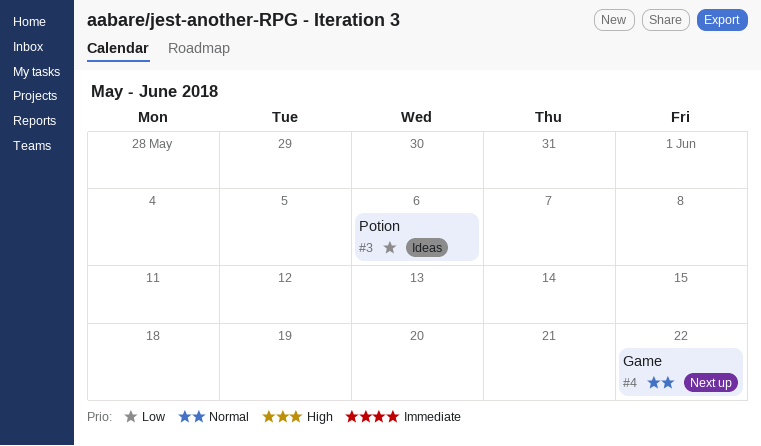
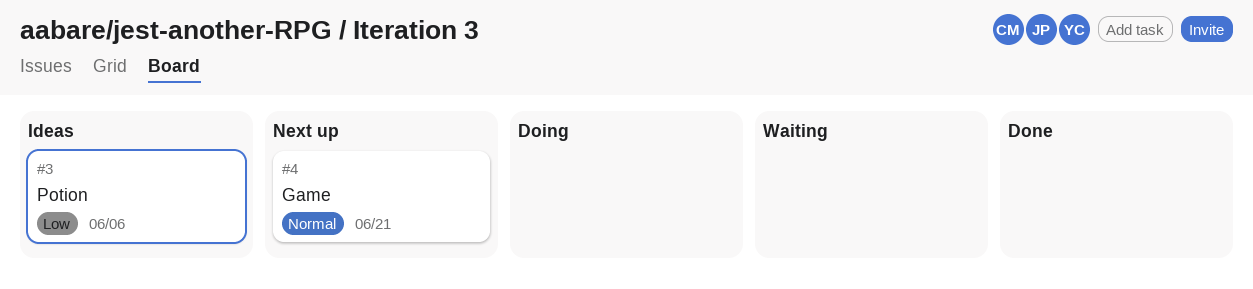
#4, due: Jun 22 -> Jun 21

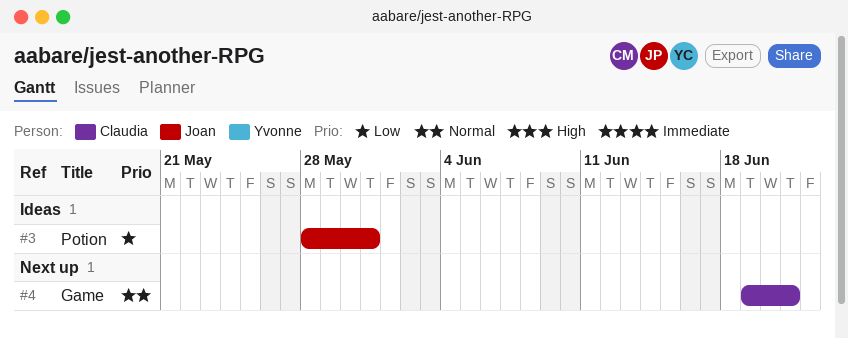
#3, due: Jun 6 -> May 31

